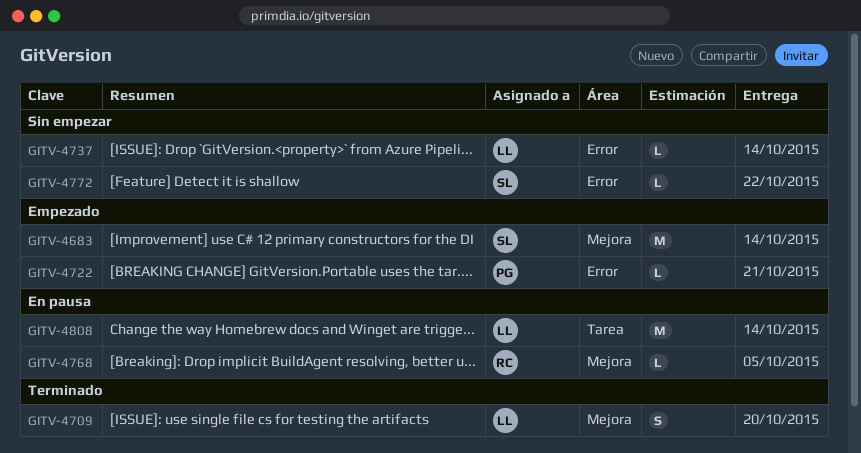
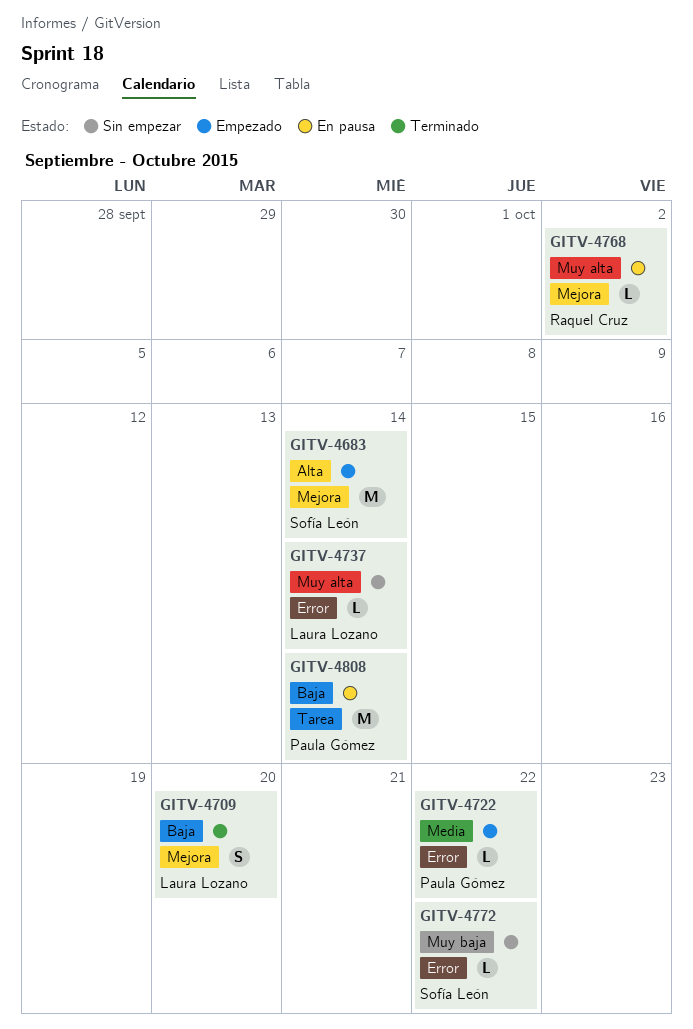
GITV-4722, due: Oct 21 -> Oct 22
GITV-4768, due: Oct 5 -> Oct 2
GITV-4808, owner: Laura Lozano -> Paula Gómez

